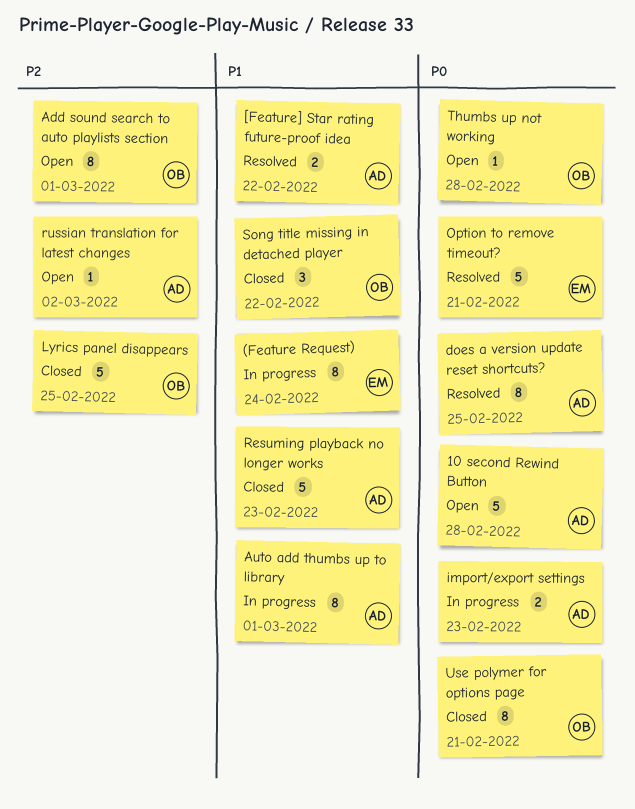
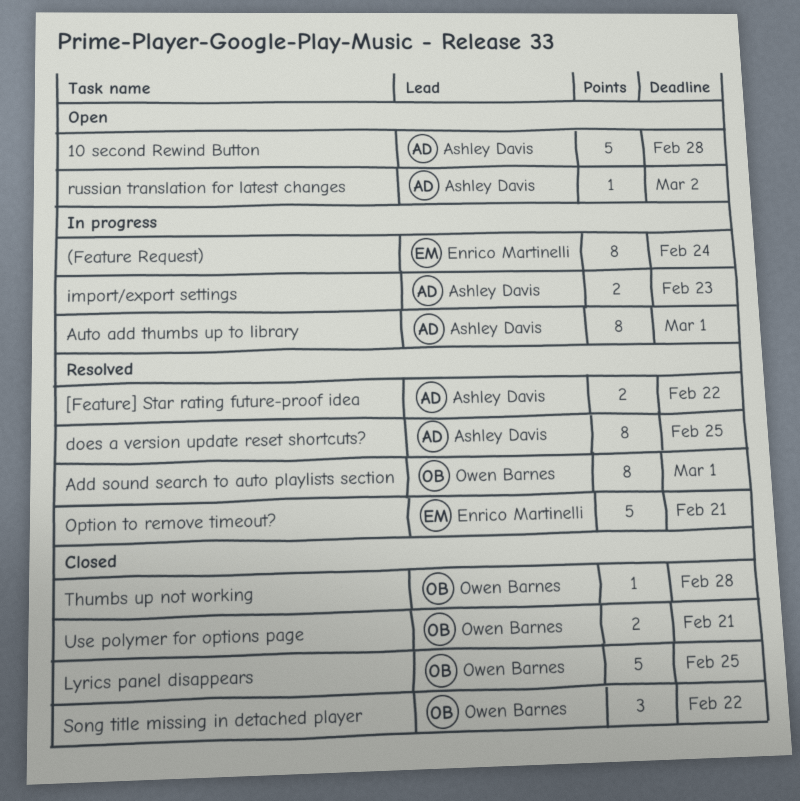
Add sound search to auto playlists section, status: Open -> Resolved
Resuming playback no longer works: present -> none
Thumbs up not working, status: Open -> Closed
Use polymer for options page, estimate: 8 -> 2

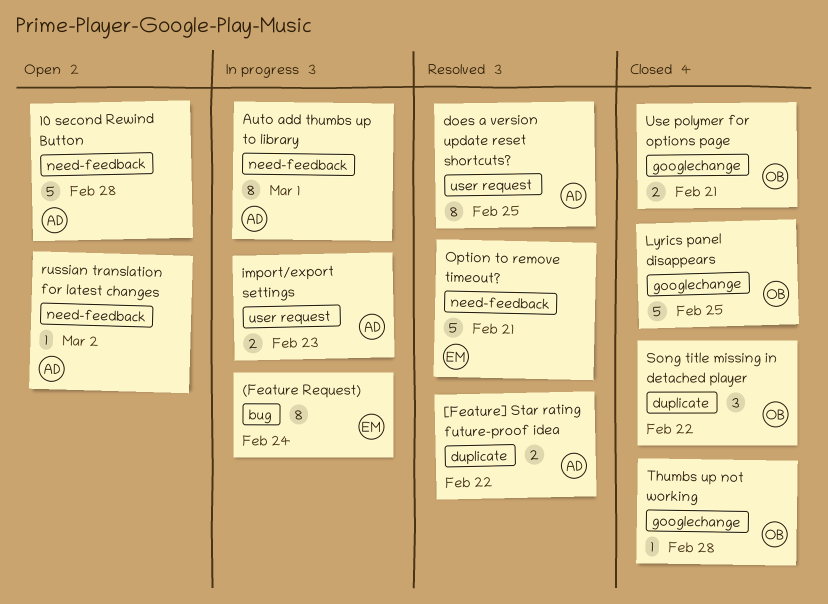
Add sound search to auto playlists section: present -> none

